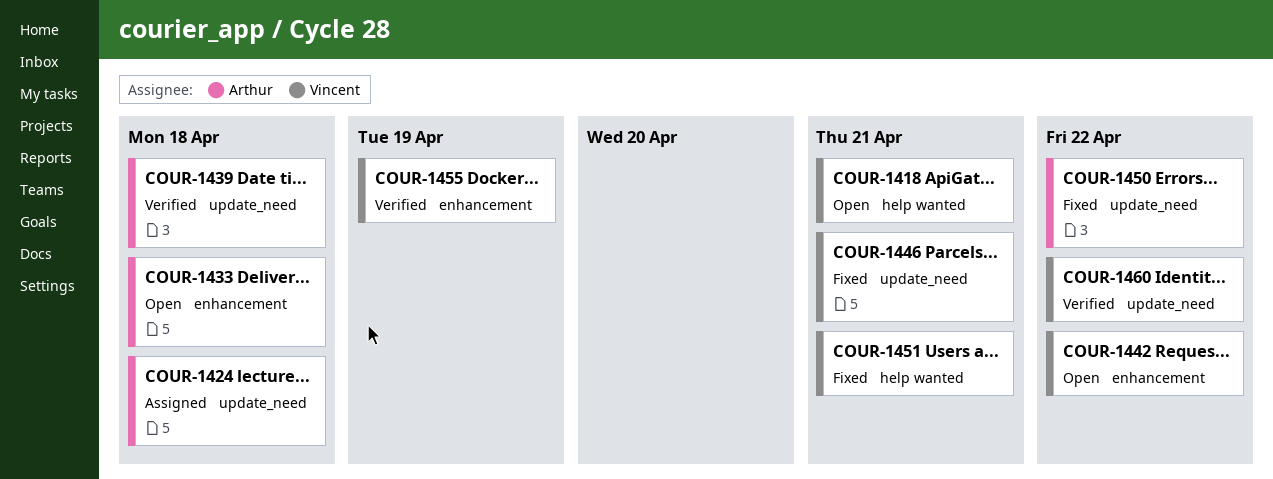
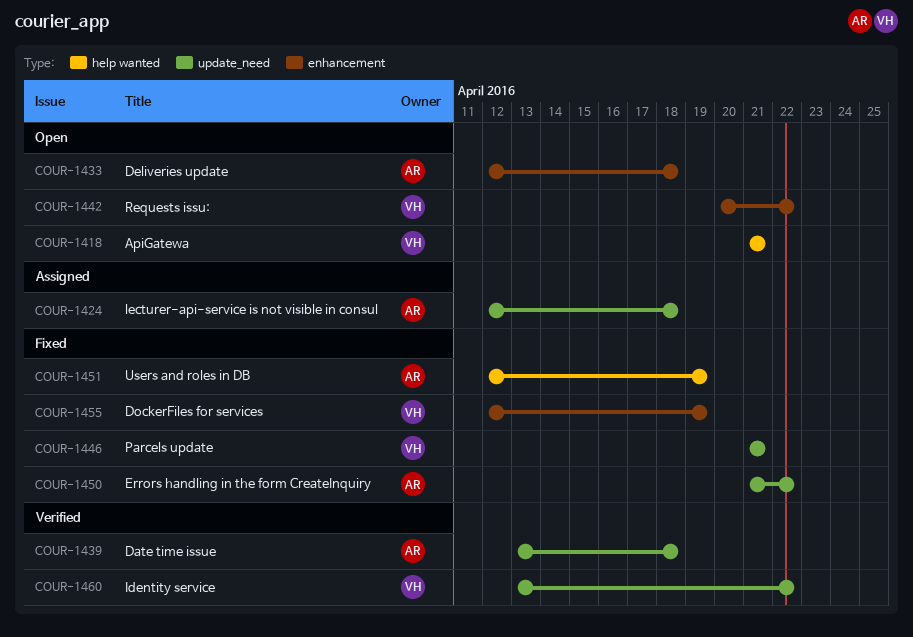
COUR-1451, owner: Vincent -> Arthur
COUR-1451, due: Apr 21 -> Apr 19
COUR-1455, status: Verified -> Fixed

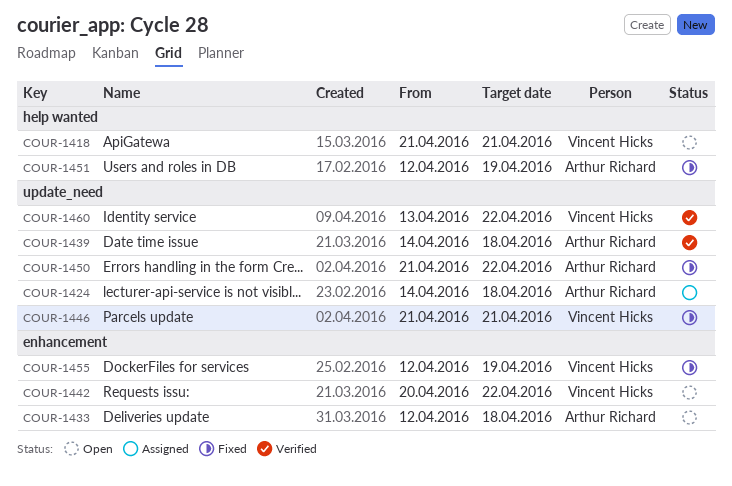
COUR-1424, start: Apr 12 -> Apr 14
COUR-1439, start: Apr 13 -> Apr 14

